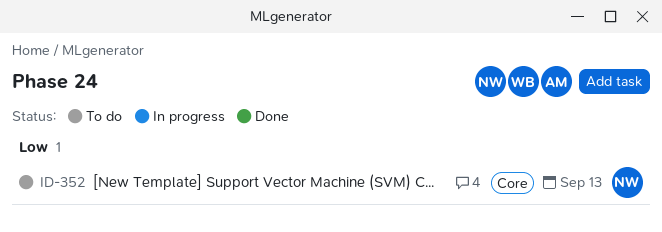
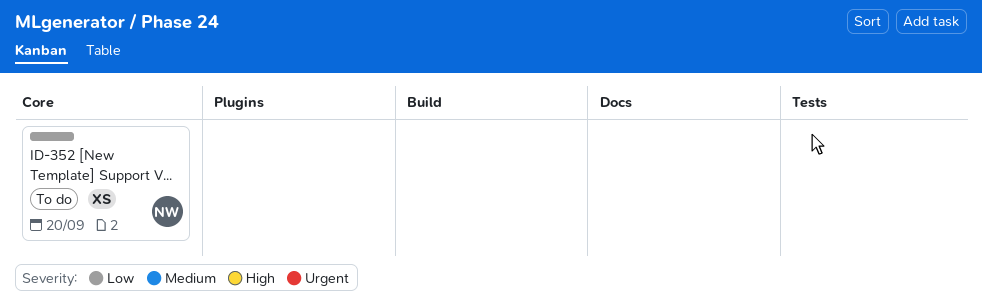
ID-352, due: Sep 13 -> Sep 20

